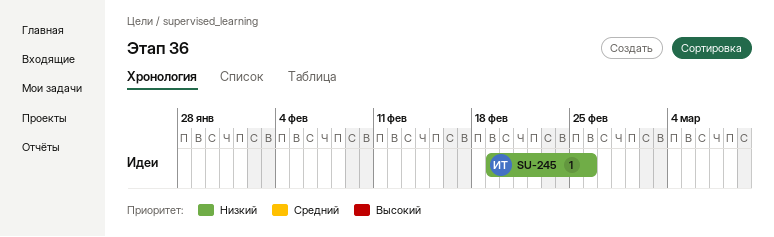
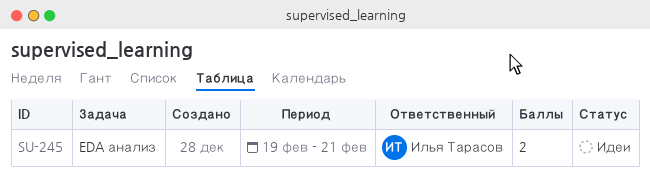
SU-245, estimate: 1 -> 2
SU-245, due: Feb 26 -> Feb 21

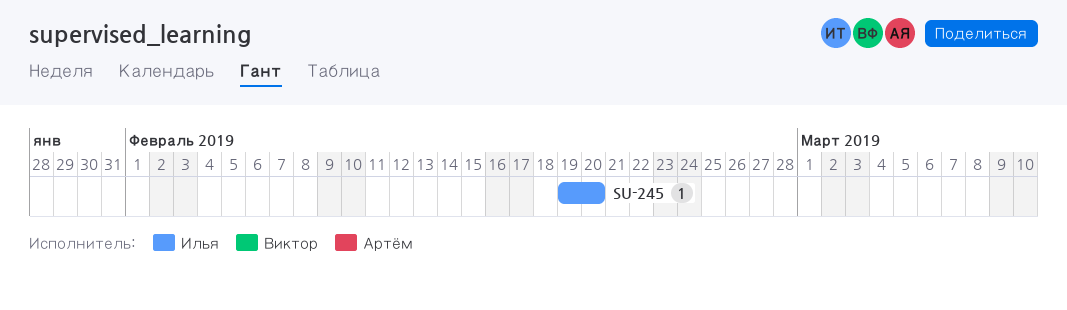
SU-245, estimate: 2 -> 1
SU-245, due: Feb 21 -> Feb 20

